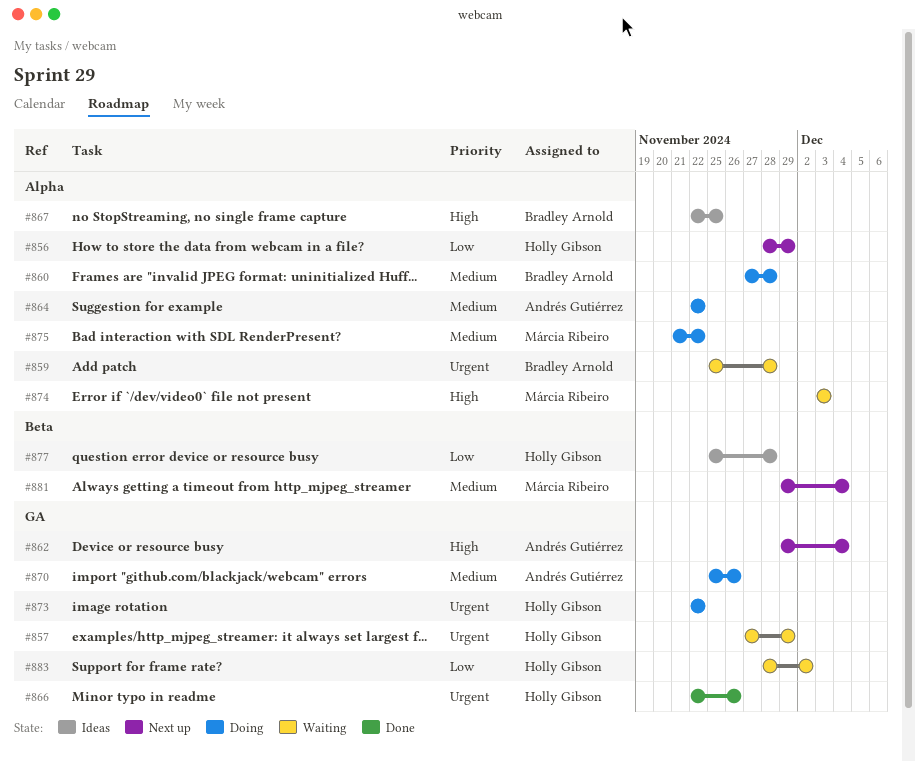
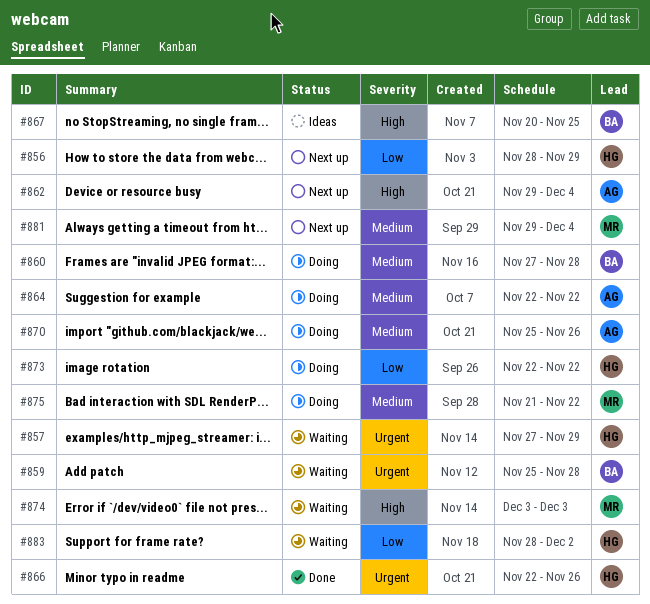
#867, start: Nov 22 -> Nov 20
#873, priority: Urgent -> Low
#877: present -> none

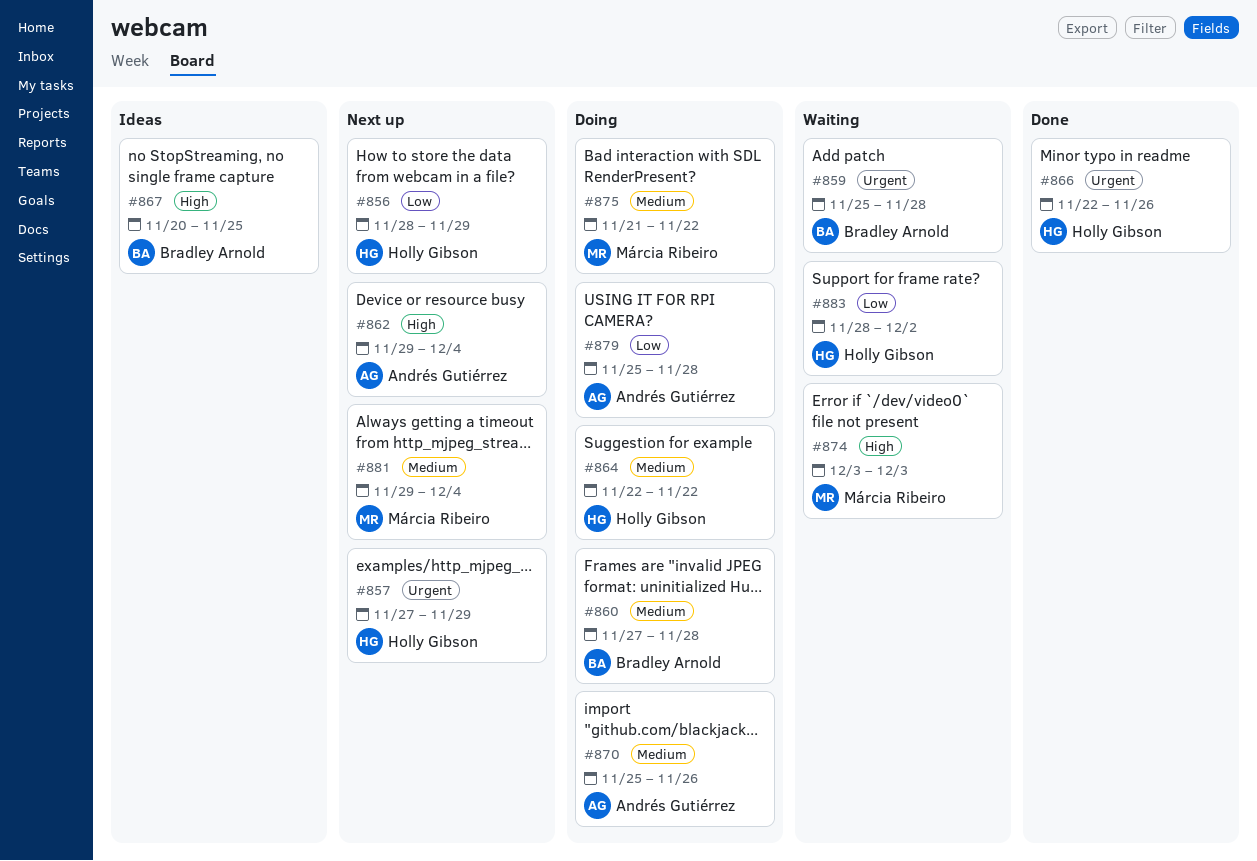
#857, status: Waiting -> Next up
#864, owner: Andrés Gutiérrez -> Holly Gibson
#873: present -> none
#879: none -> present

